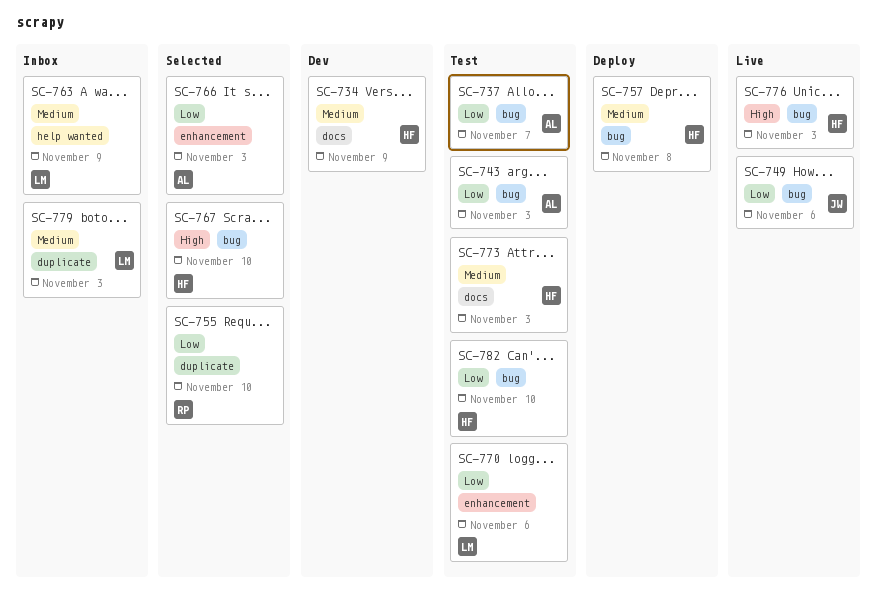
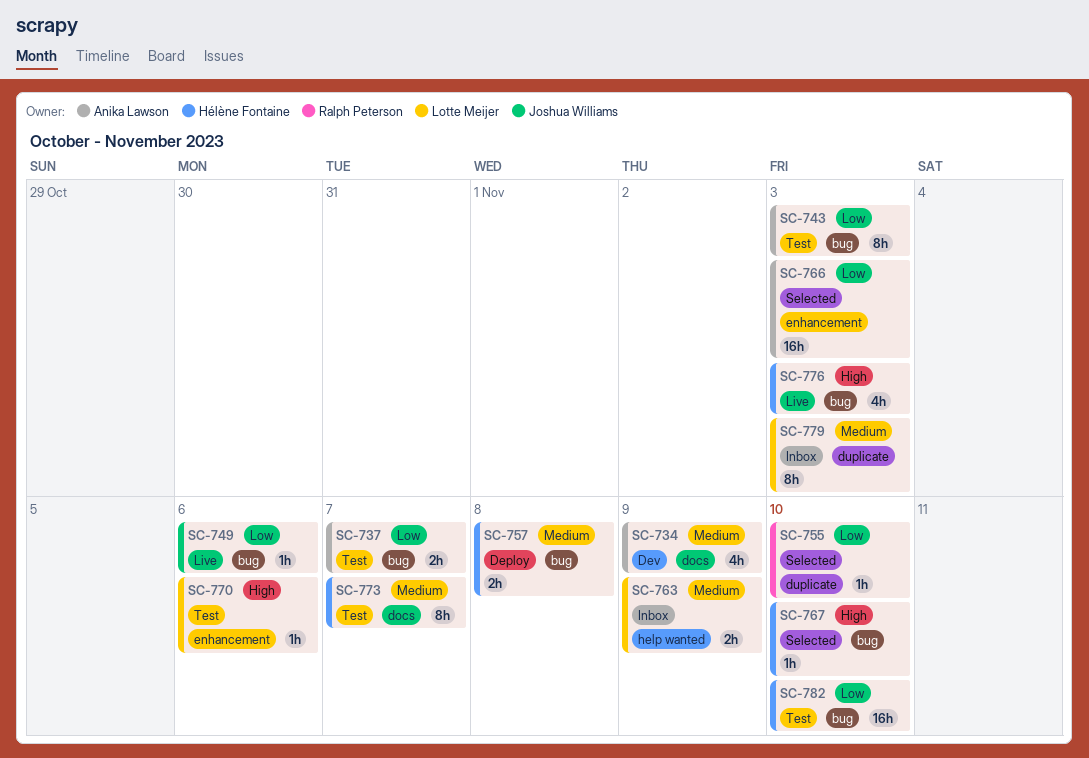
SC-734, owner: Hélène Fontaine -> Anika Lawson
SC-770, priority: Low -> High
SC-773, due: Nov 3 -> Nov 7

